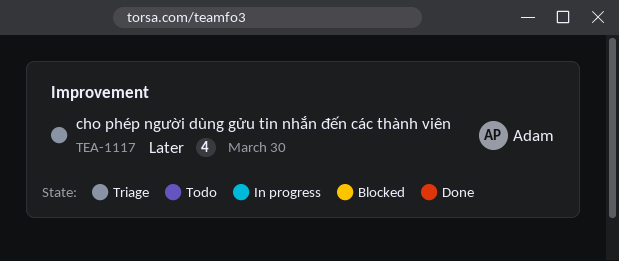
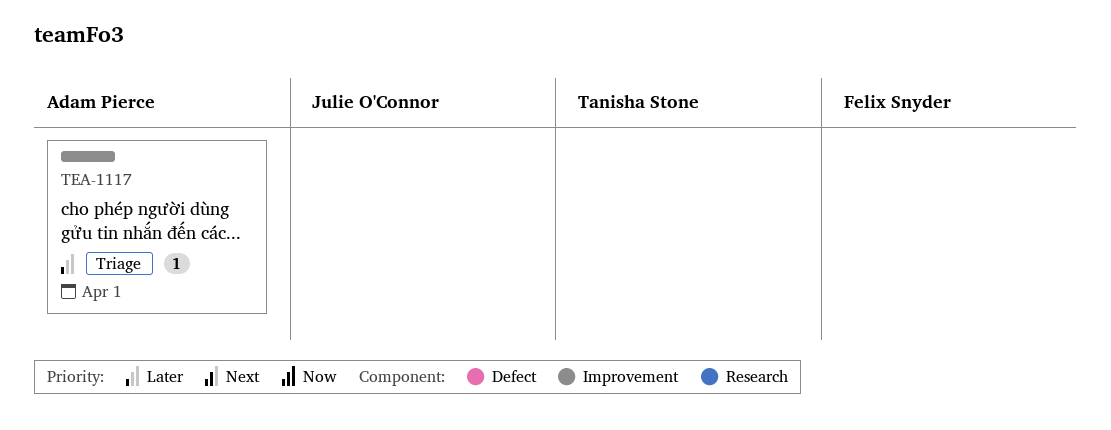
TEA-1117, estimate: 4 -> 1
TEA-1117, due: Mar 30 -> Apr 1

